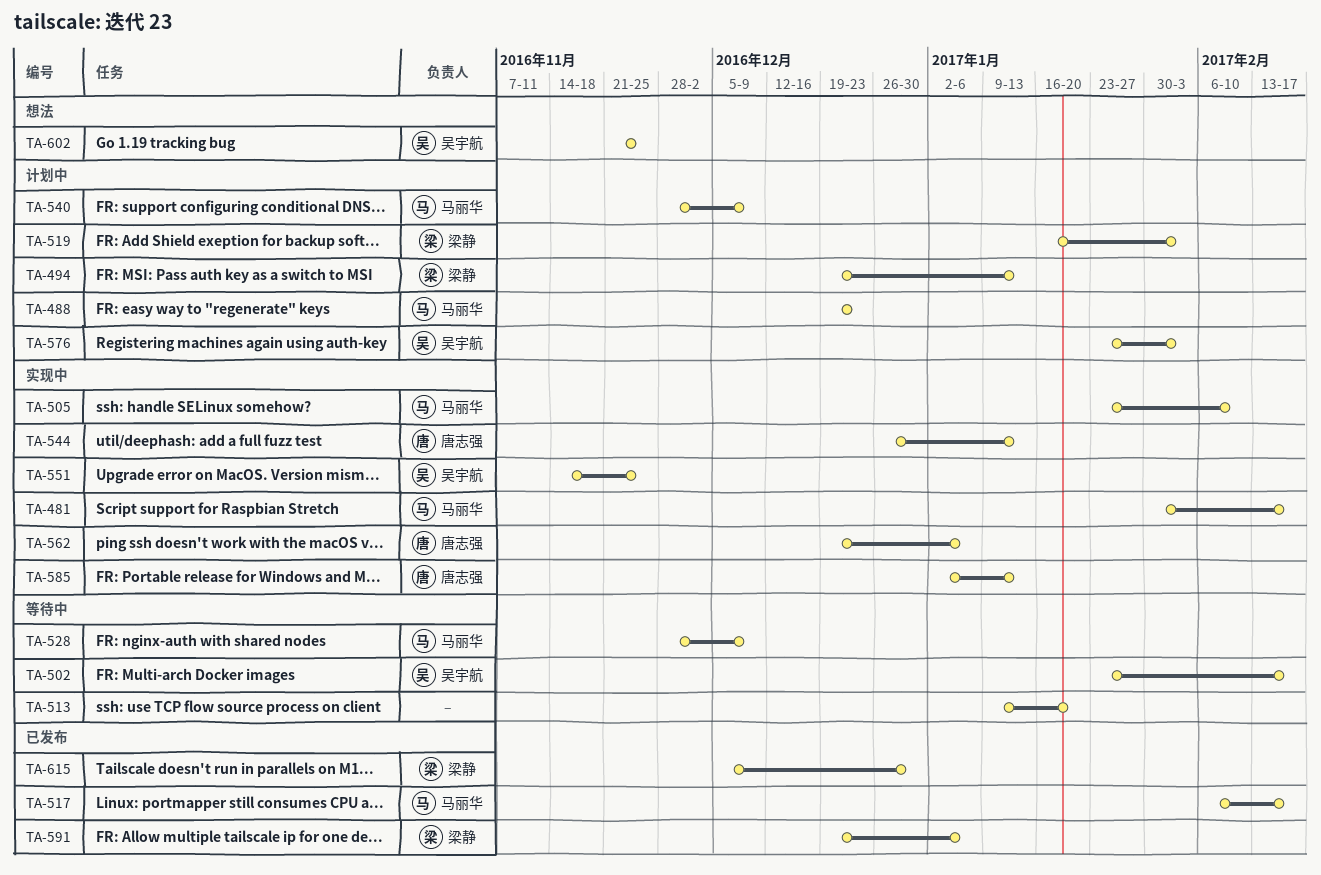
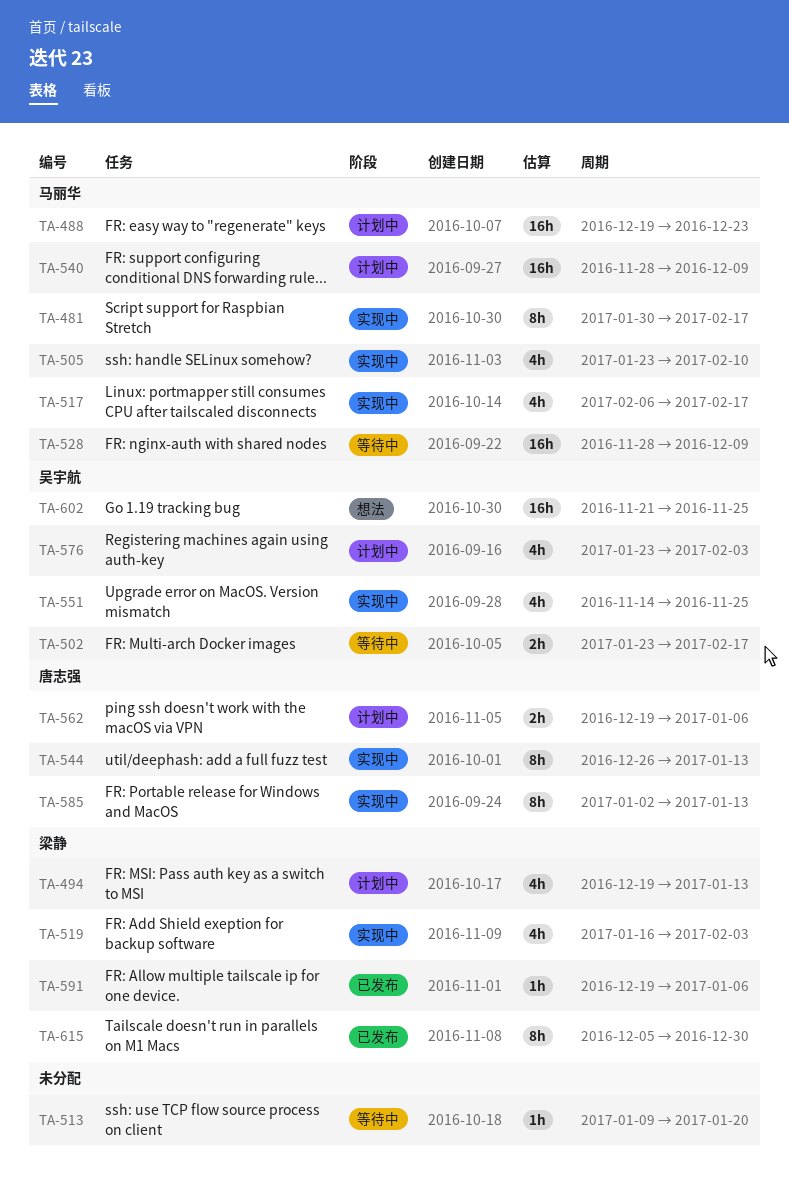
TA-517, status: 已发布 -> 实现中
TA-519, status: 计划中 -> 实现中
TA-562, status: 实现中 -> 计划中

